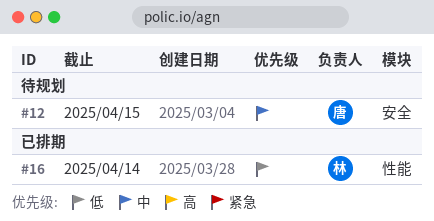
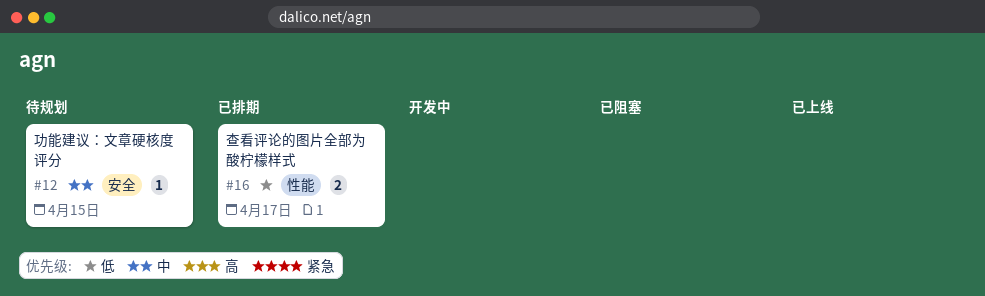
#16, due: Apr 14 -> Apr 17

